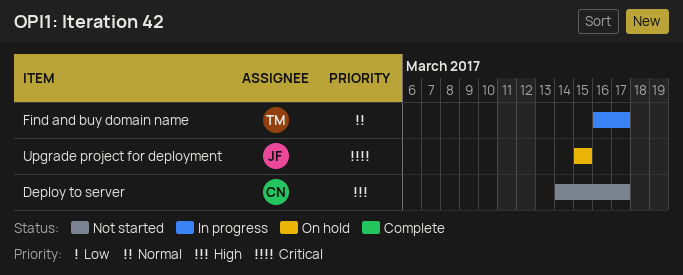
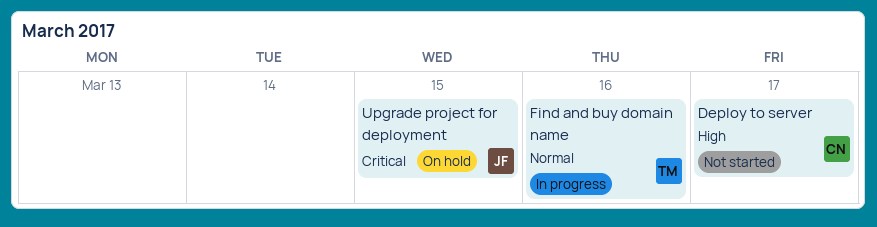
Find and buy domain name, due: Mar 17 -> Mar 16

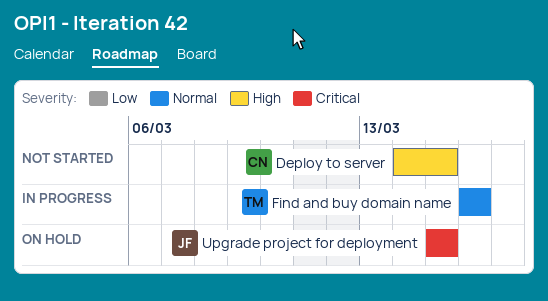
Deploy to server, due: Mar 17 -> Mar 15

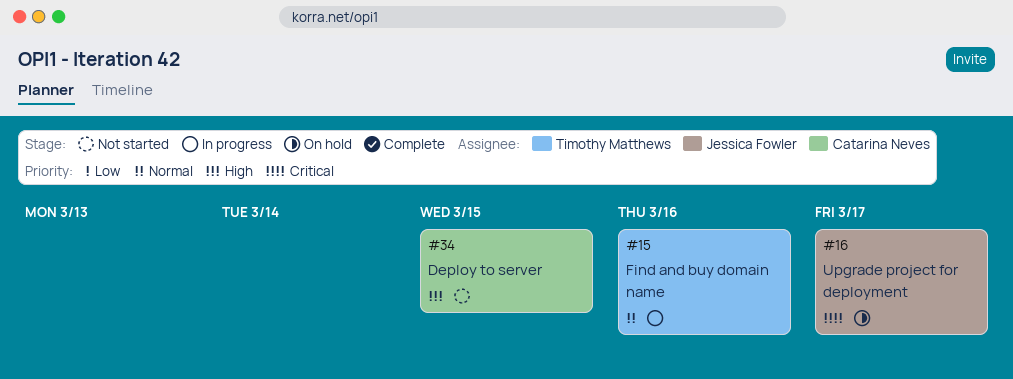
Upgrade project for deployment, due: Mar 15 -> Mar 17

